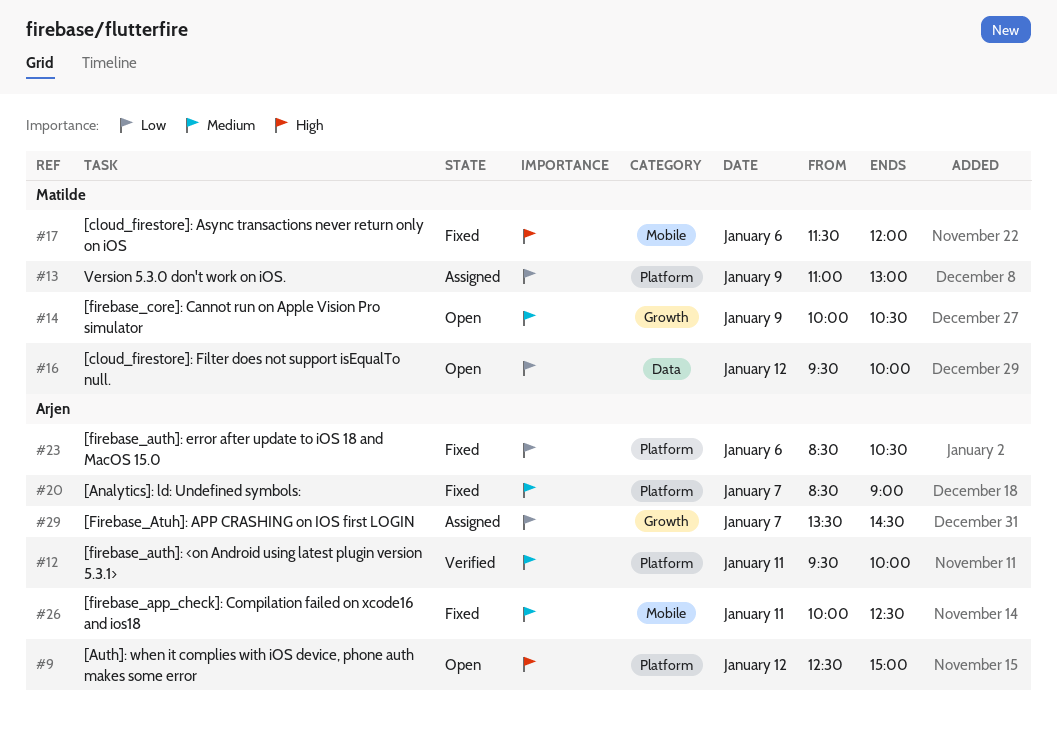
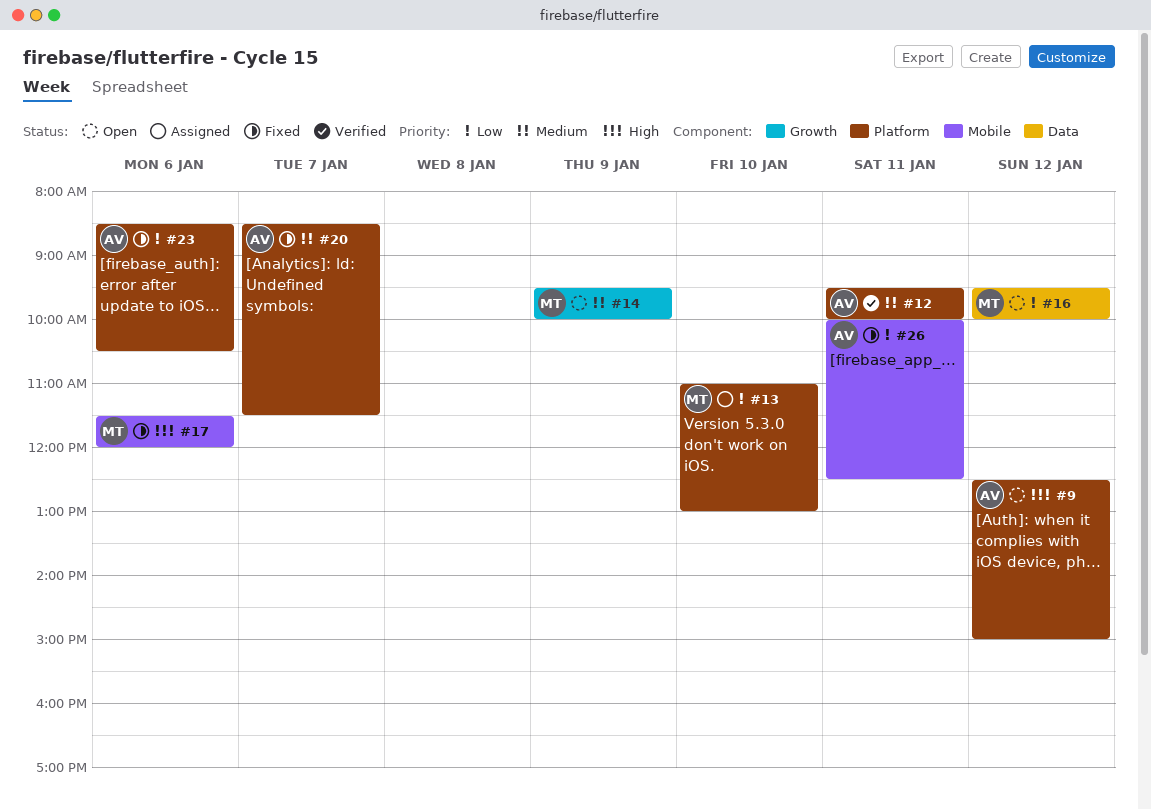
#13, day: Jan 9 -> Jan 10
#14, begins: 10:00 -> 09:30
#14, ends: 10:30 -> 10:00
#20, ends: 09:00 -> 11:30
#26, priority: Medium -> Low
#29: present -> none

